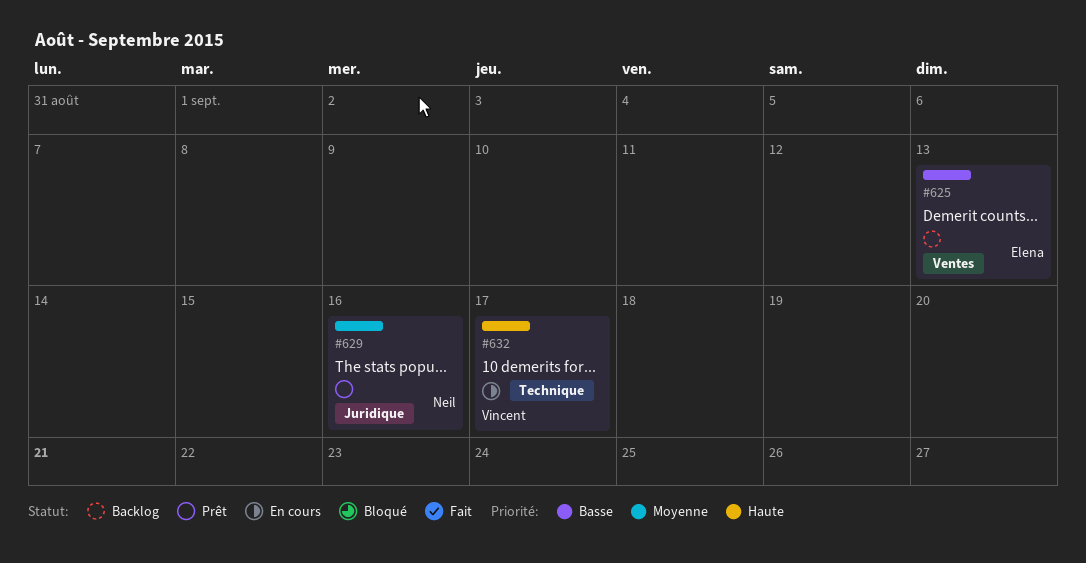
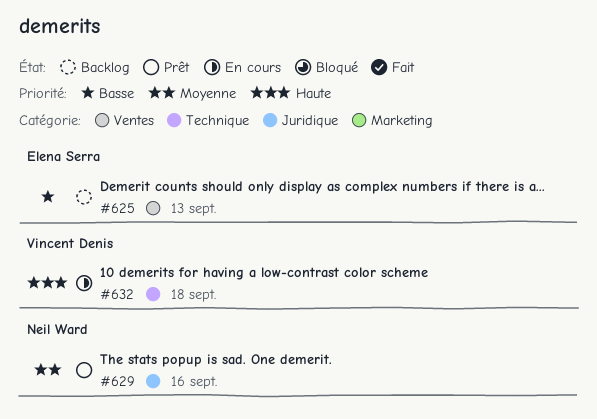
#632, due: Sep 17 -> Sep 18

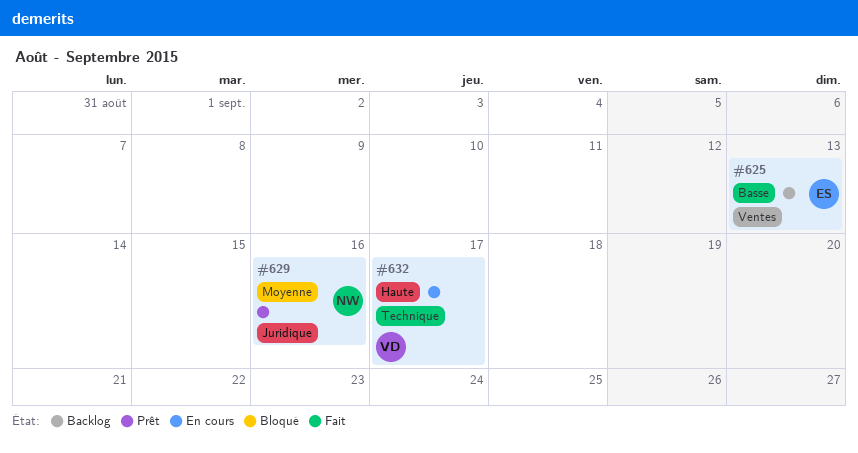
#632, due: Sep 18 -> Sep 17

